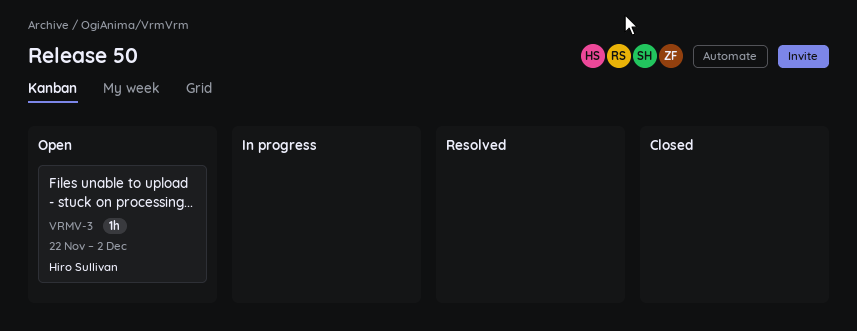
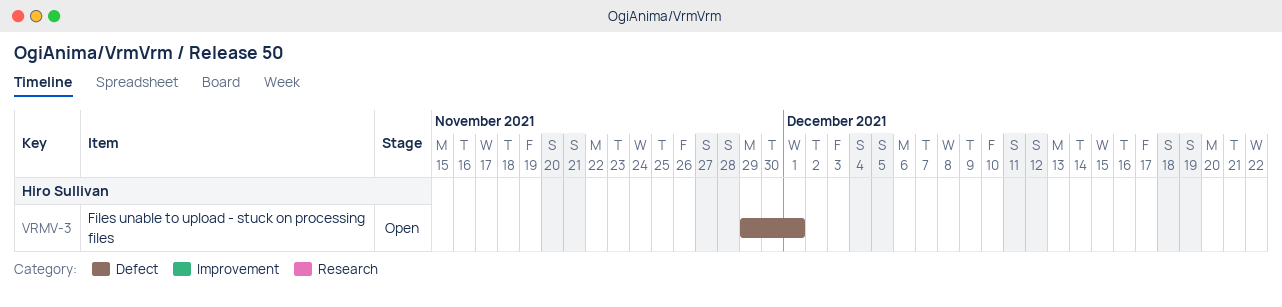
VRMV-3, start: Nov 22 -> Nov 29
VRMV-3, due: Dec 2 -> Dec 1

